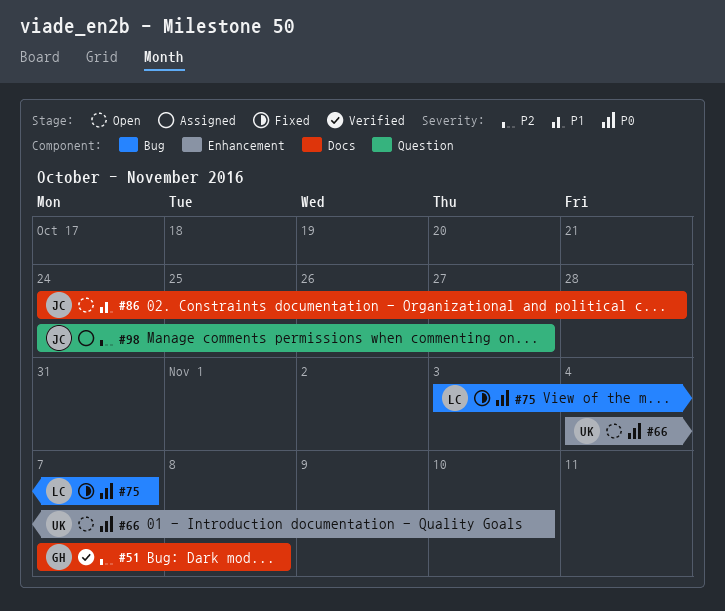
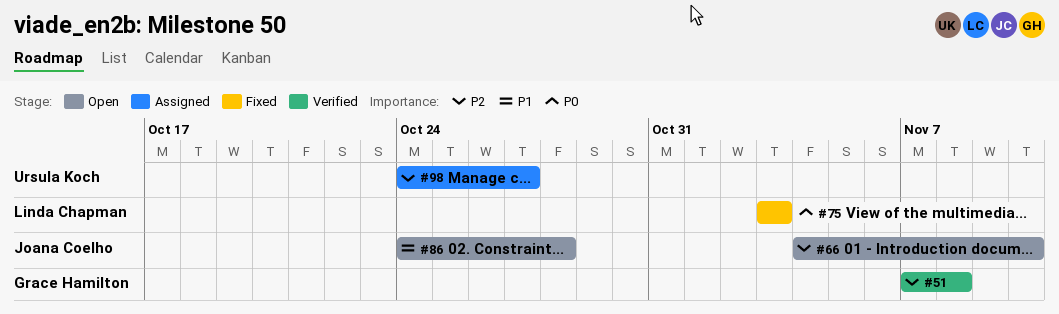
#66, owner: Ursula Koch -> Joana Coelho
#66, priority: P0 -> P2
#75, due: Nov 7 -> Nov 3
#98, owner: Joana Coelho -> Ursula Koch

